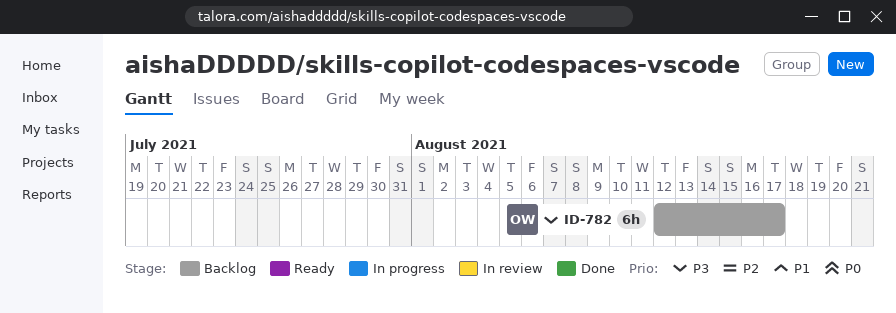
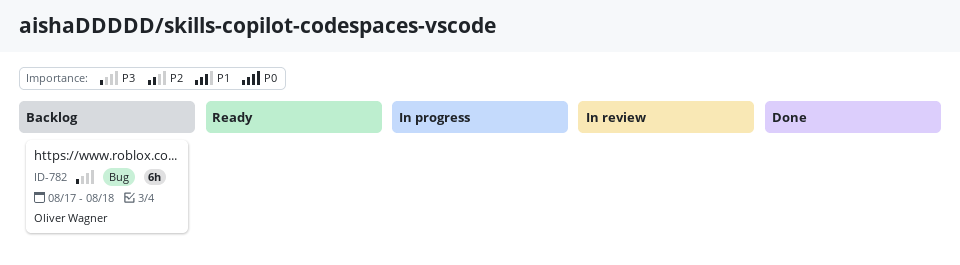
ID-782, start: Aug 12 -> Aug 17
ID-782, due: Aug 17 -> Aug 18

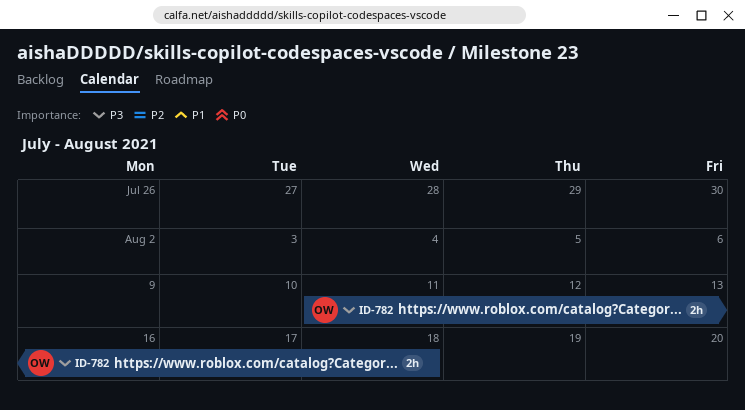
ID-782, estimate: 6h -> 2h
ID-782, start: Aug 17 -> Aug 11

